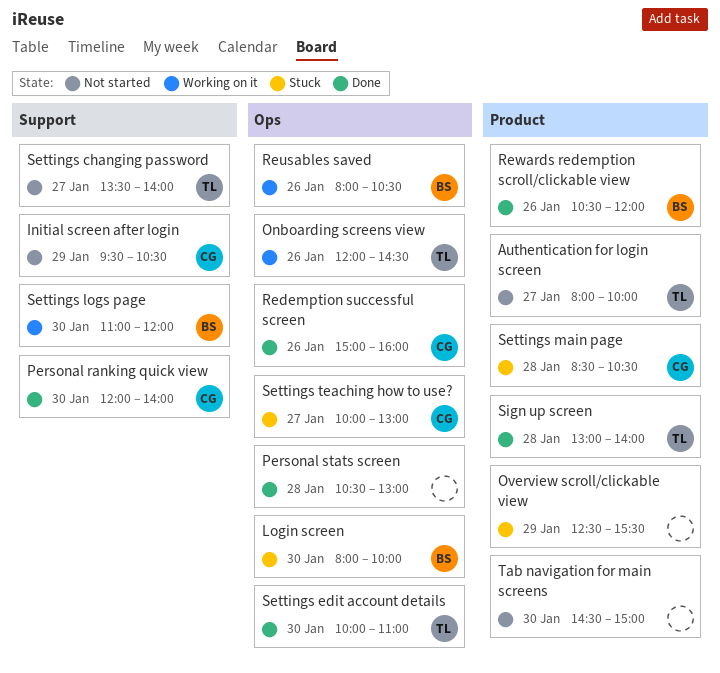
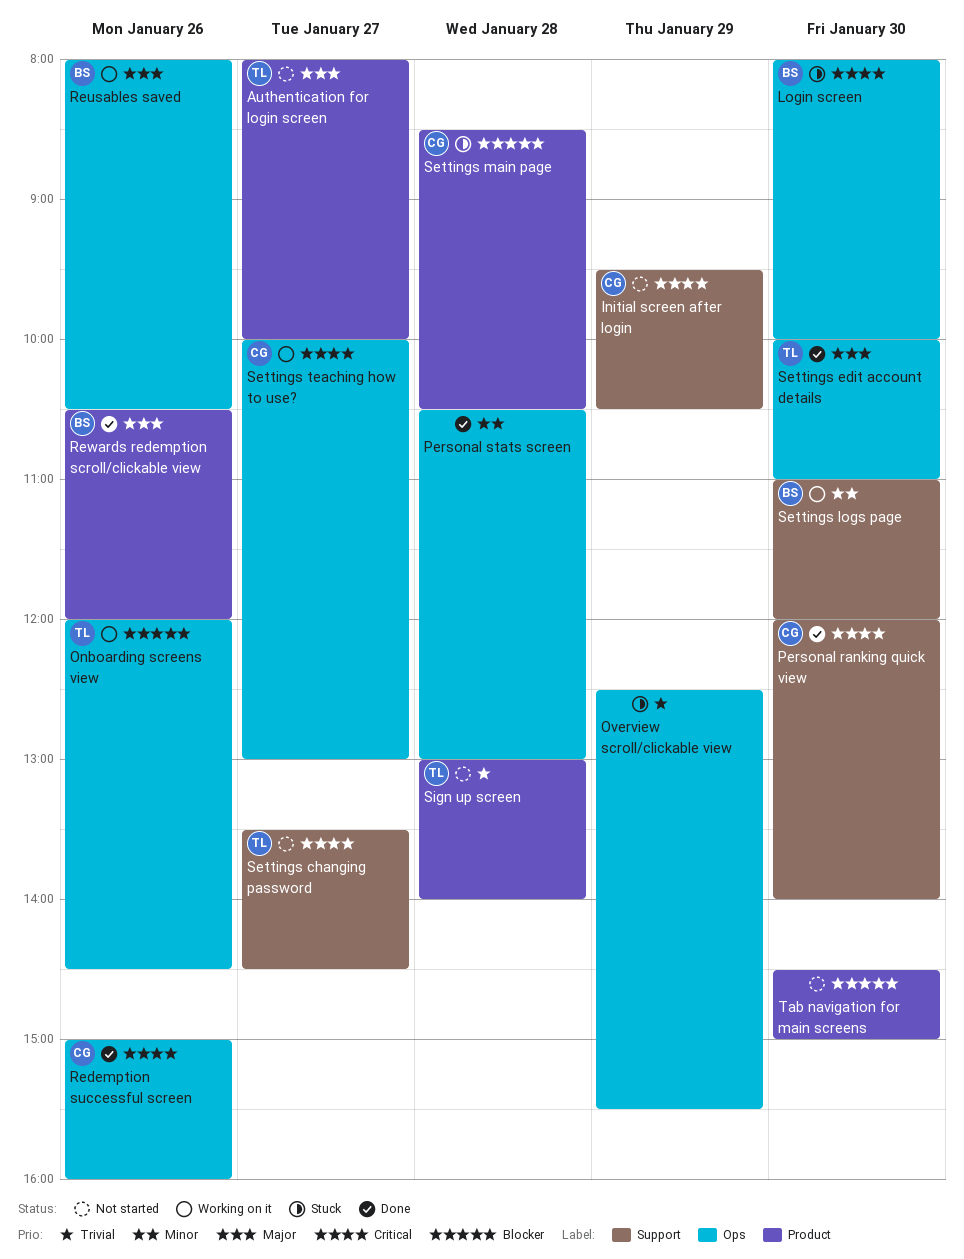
Overview scroll/clickable view, label: Product -> Ops
Settings changing password, ends: 14:00 -> 14:30
Settings teaching how to use?, status: Stuck -> Working on it
Sign up screen, status: Done -> Not started

